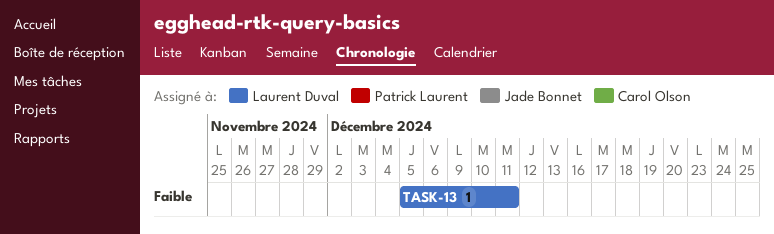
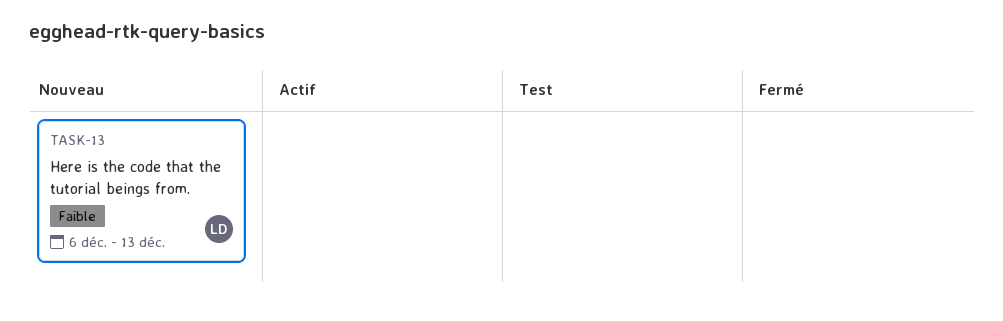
TASK-13, start: Dec 5 -> Dec 6
TASK-13, due: Dec 11 -> Dec 13

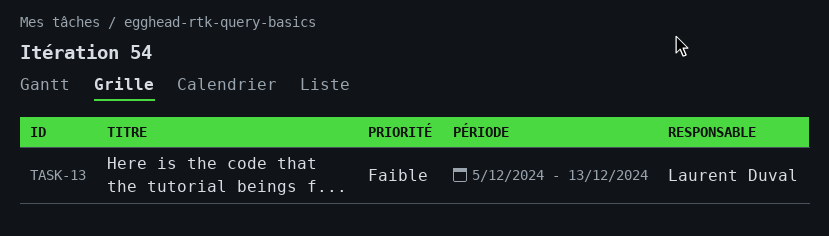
TASK-13, start: Dec 6 -> Dec 5

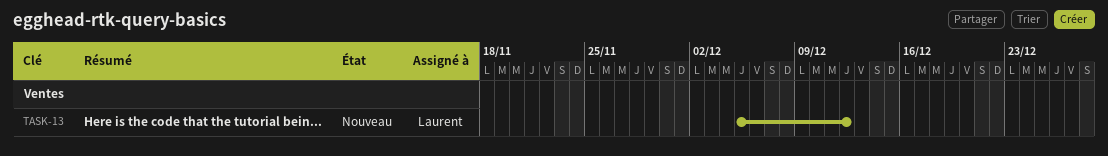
TASK-13, due: Dec 13 -> Dec 12

